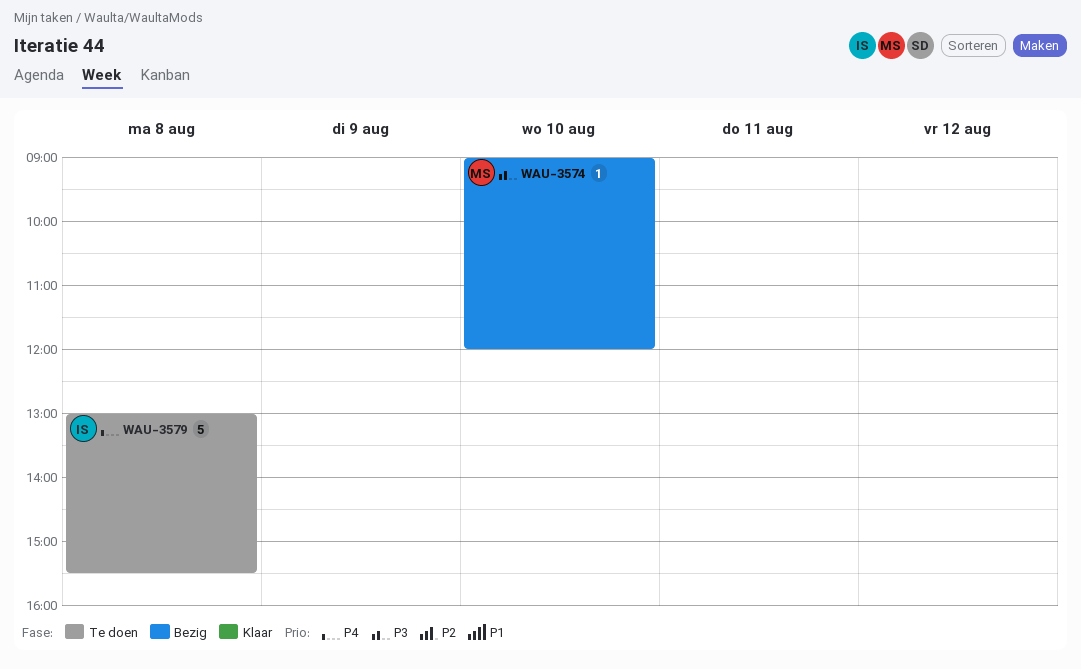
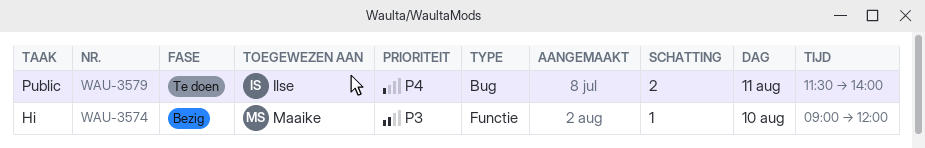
WAU-3579, estimate: 5 -> 2
WAU-3579, day: Aug 8 -> Aug 11
WAU-3579, begins: 13:00 -> 11:30
WAU-3579, ends: 15:30 -> 14:00

